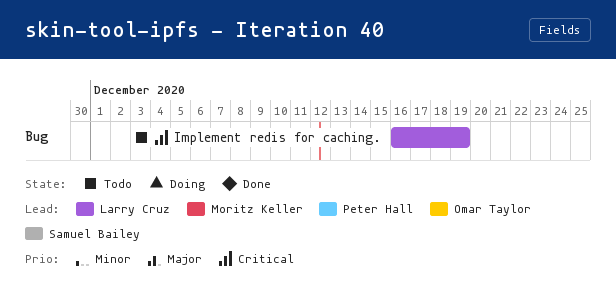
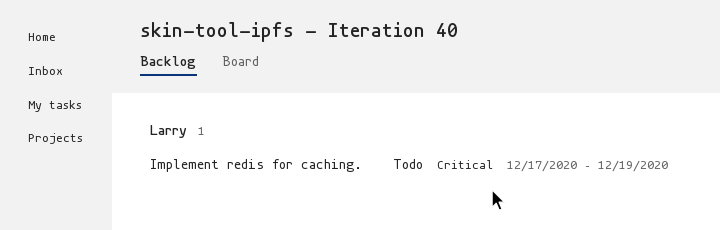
Implement redis for caching., start: Dec 16 -> Dec 17

